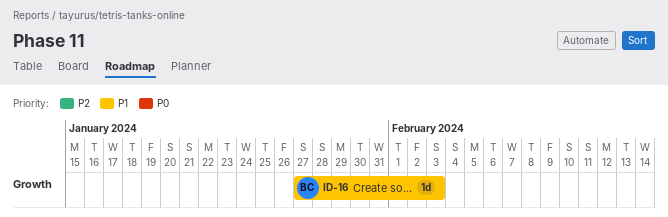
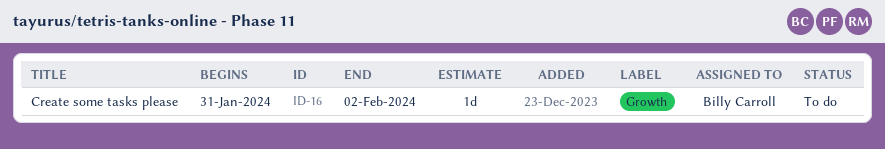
ID-16, start: Jan 27 -> Jan 31
ID-16, due: Feb 3 -> Feb 2

